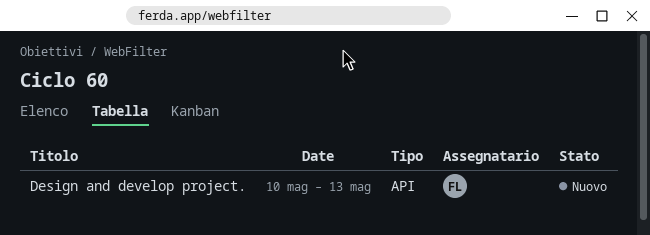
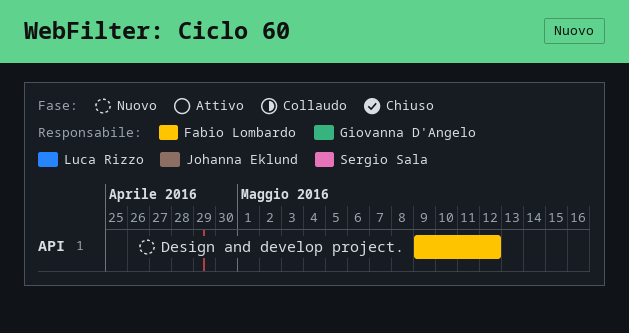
Design and develop project., start: May 10 -> May 9
Design and develop project., due: May 13 -> May 12

